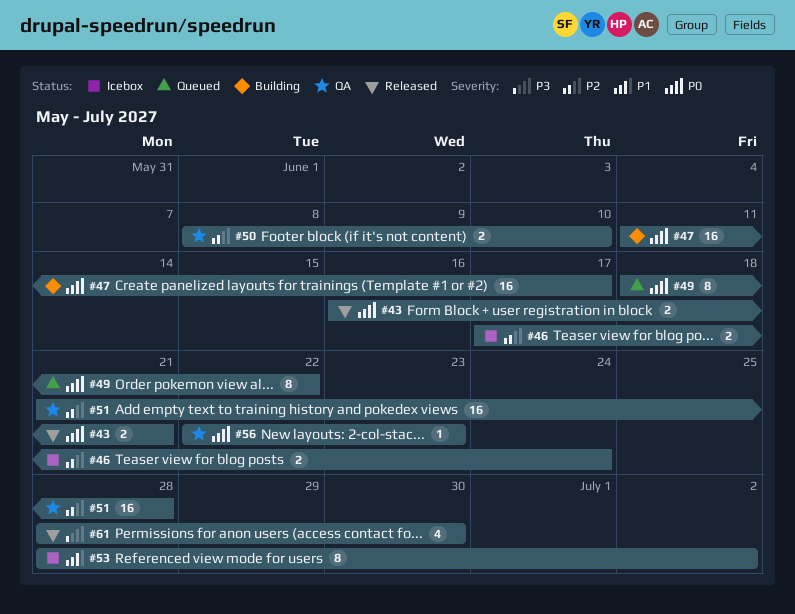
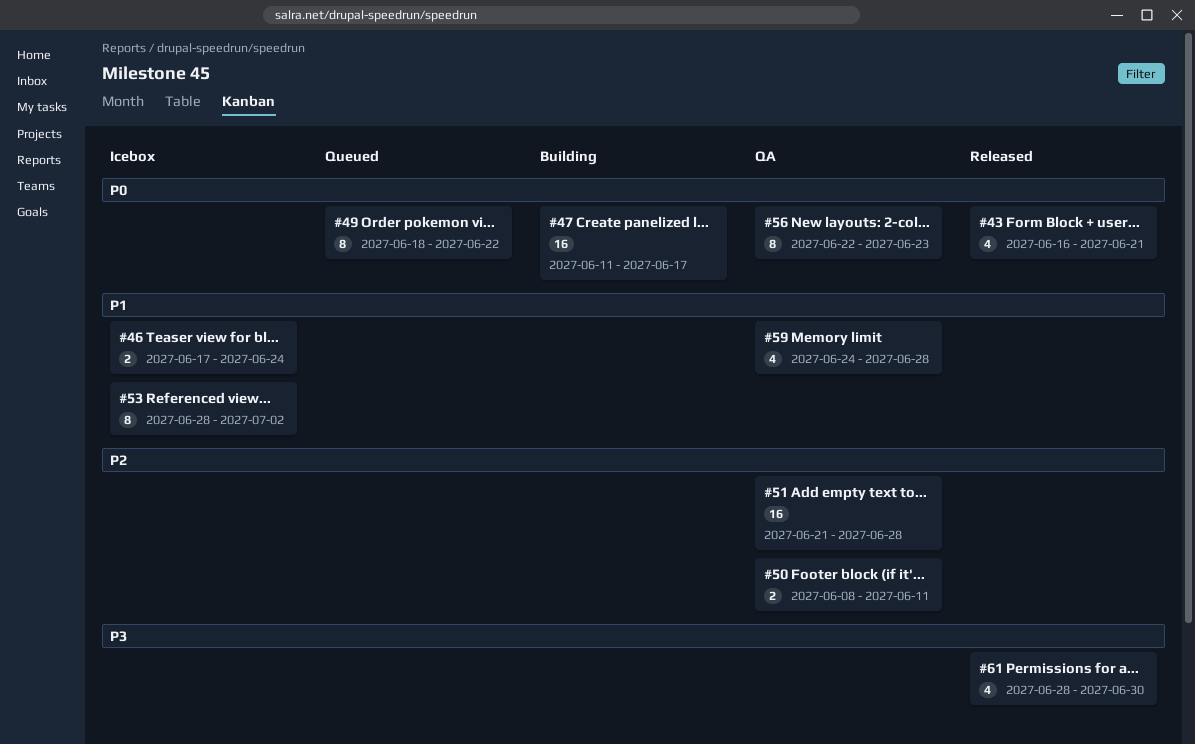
#43, estimate: 2 -> 4
#46, priority: P2 -> P1
#50, due: Jun 10 -> Jun 11
#56, estimate: 1 -> 8
#59: none -> present

